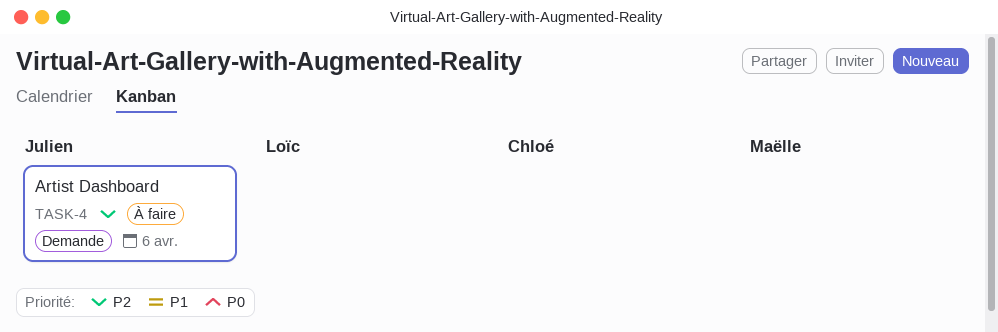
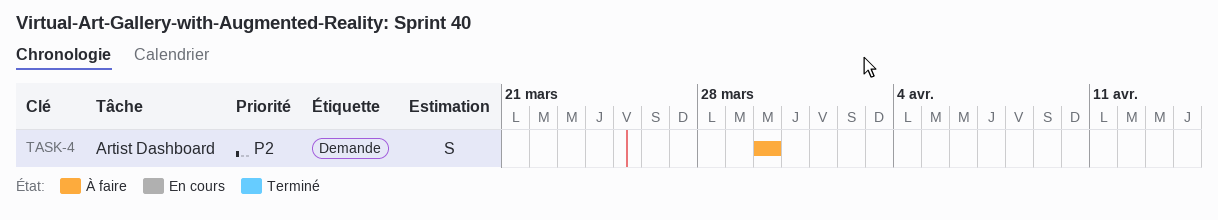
TASK-4, due: Apr 6 -> Mar 30

